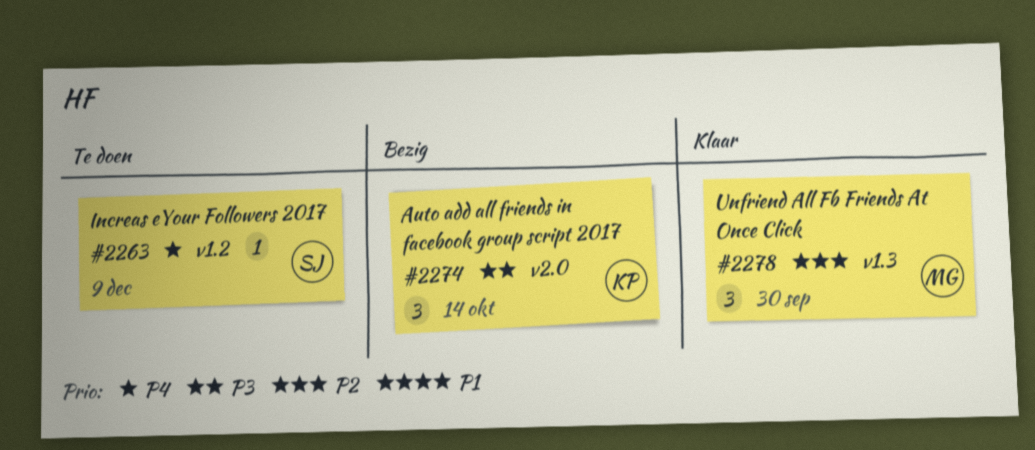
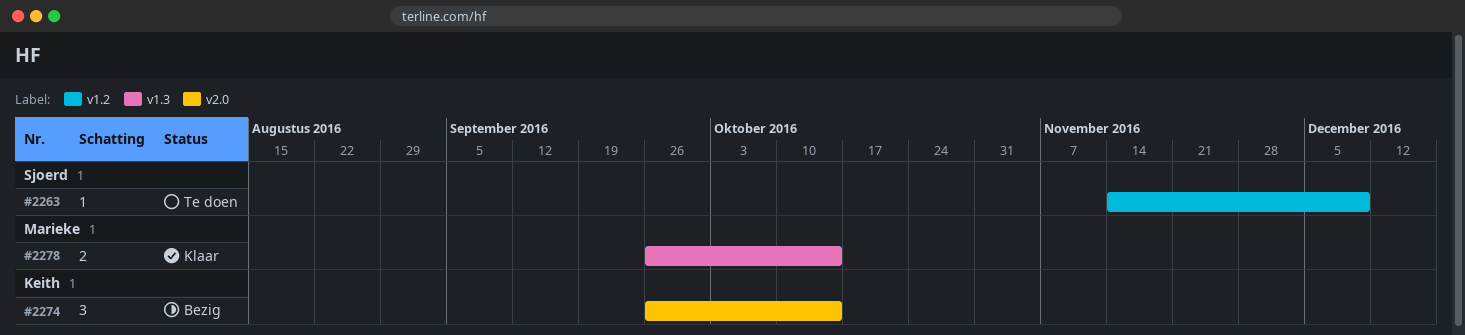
#2278, estimate: 3 -> 2
#2278, due: Sep 30 -> Oct 14

